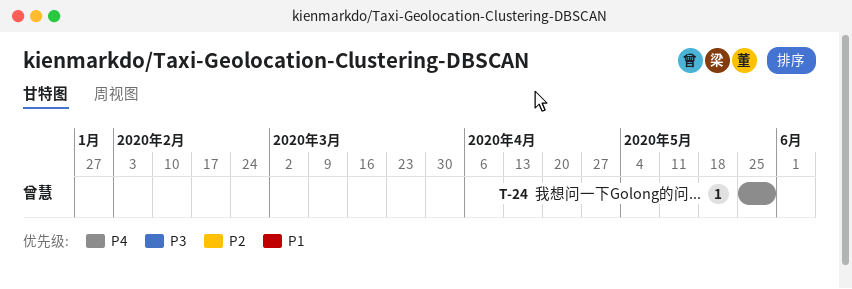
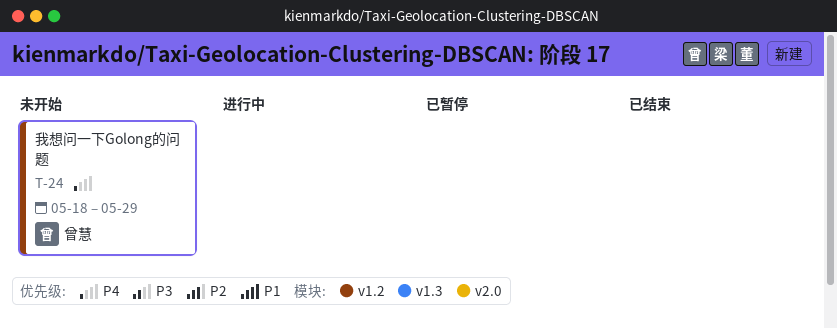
T-24, start: May 25 -> May 18

